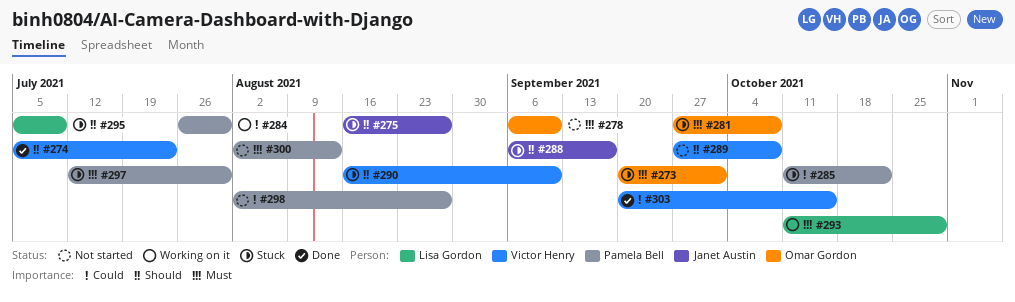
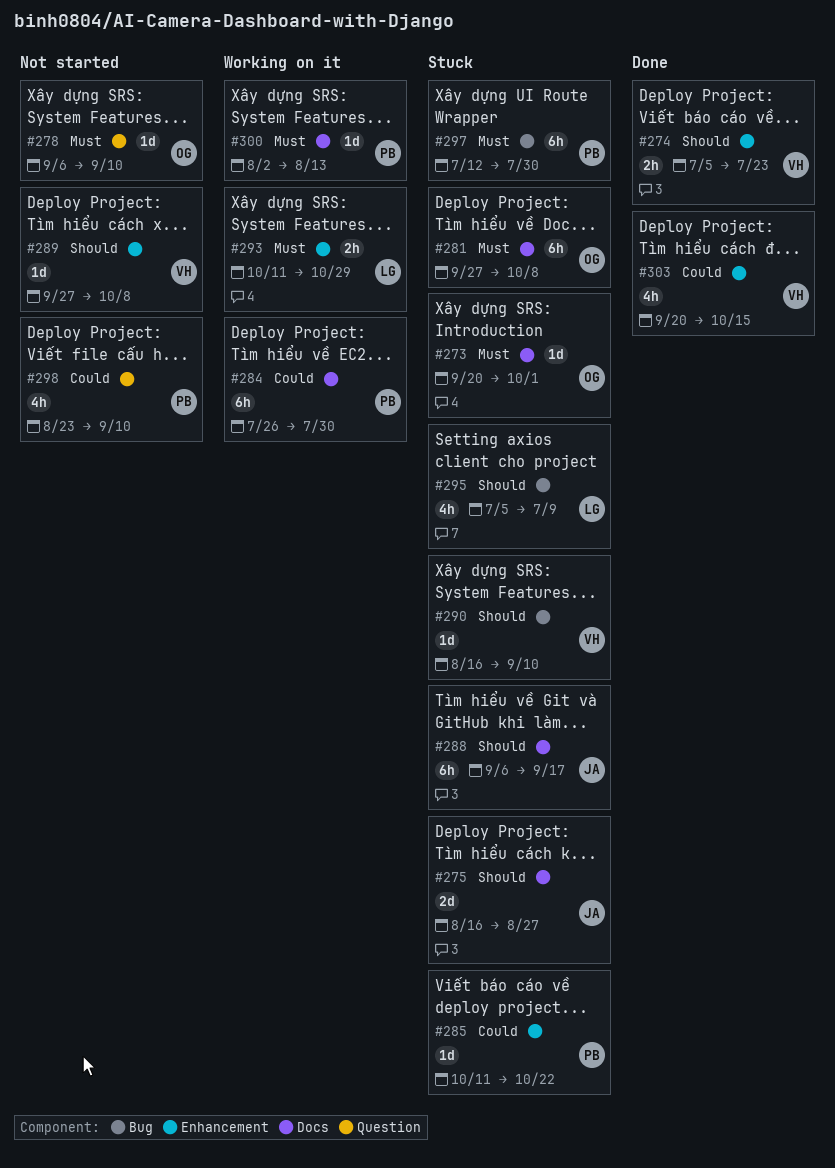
#298, start: Aug 2 -> Aug 23
#298, due: Aug 27 -> Sep 10
#300, status: Not started -> Working on it

